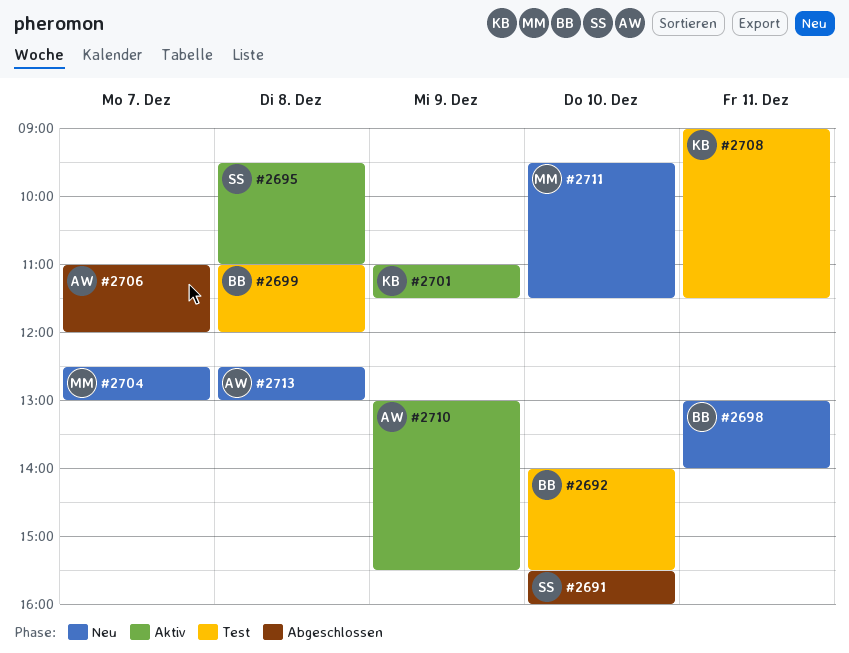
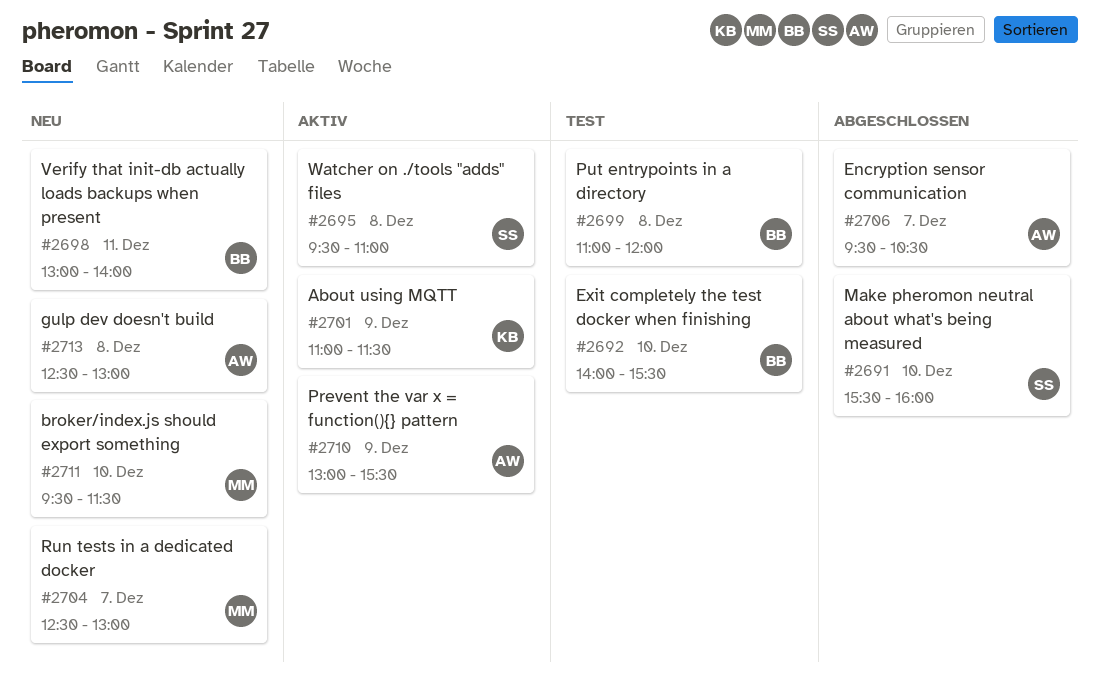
#2706, begins: 11:00 -> 09:30
#2706, ends: 12:00 -> 10:30
#2708: present -> none

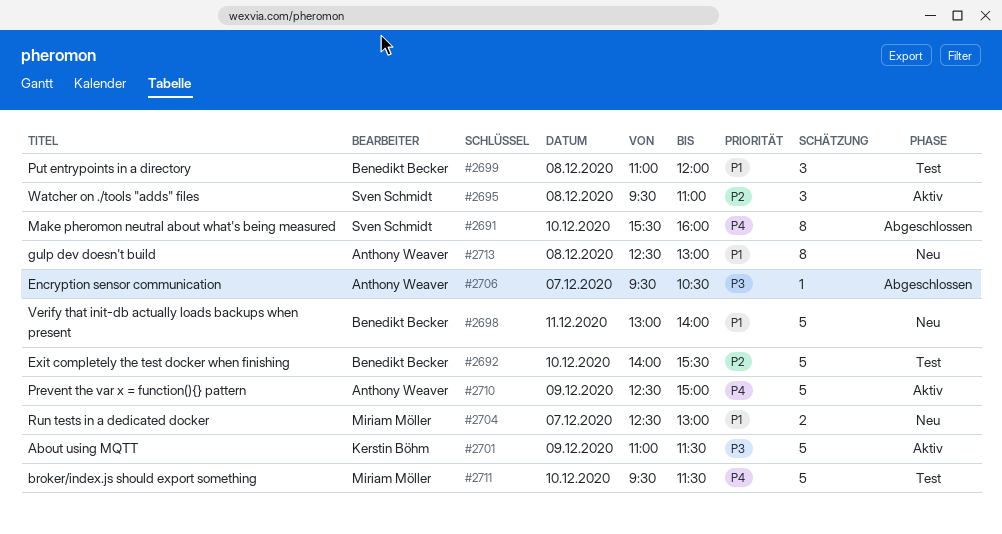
#2710, begins: 13:00 -> 12:30
#2710, ends: 15:30 -> 15:00
#2711, status: Neu -> Test

